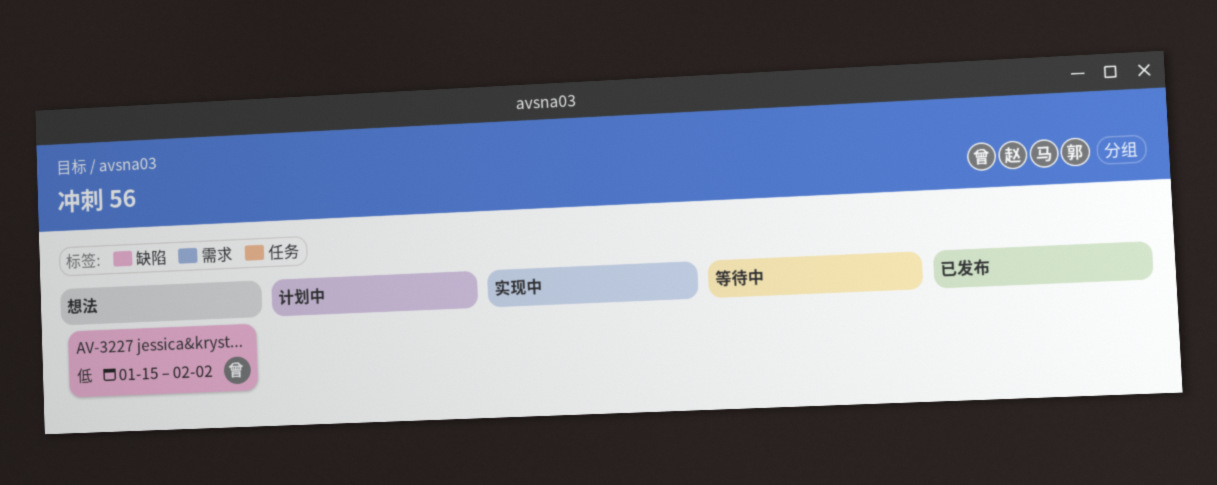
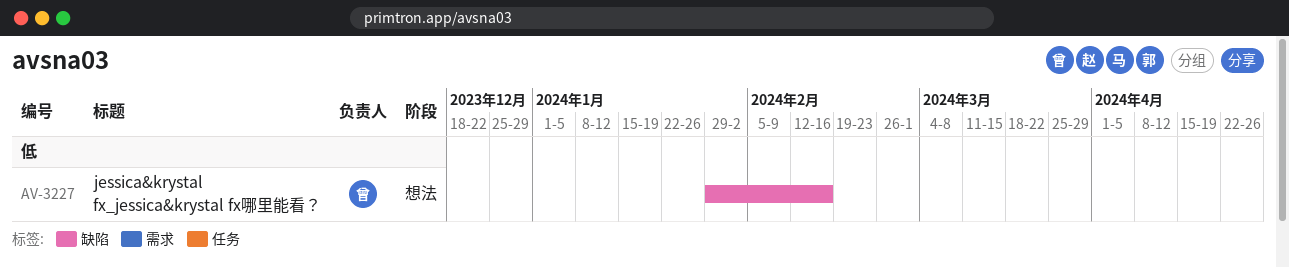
AV-3227, start: Jan 15 -> Jan 29
AV-3227, due: Feb 2 -> Feb 16

